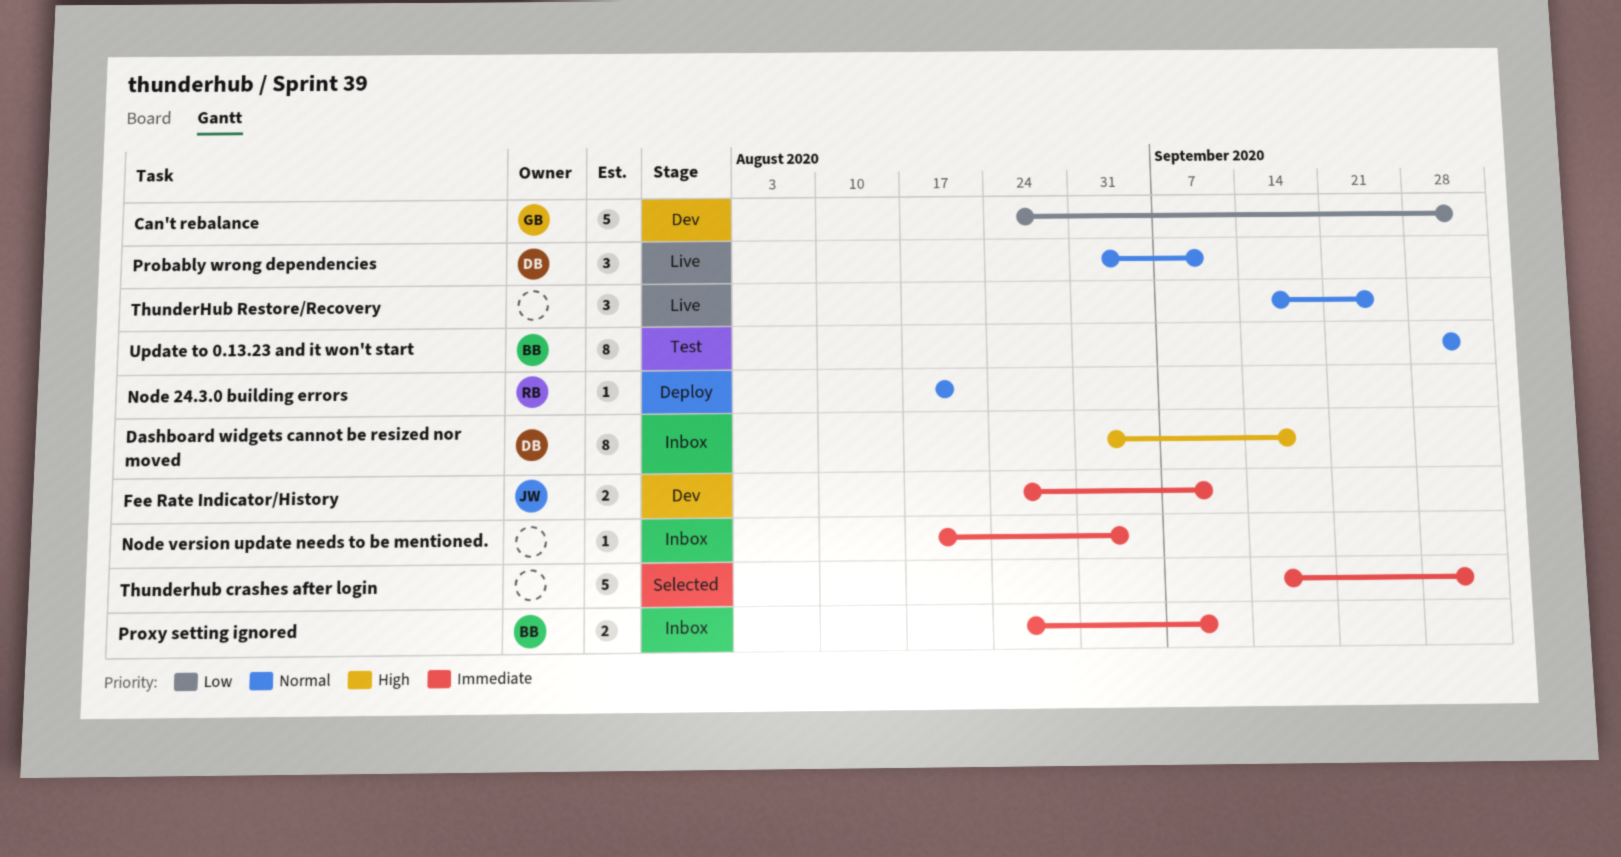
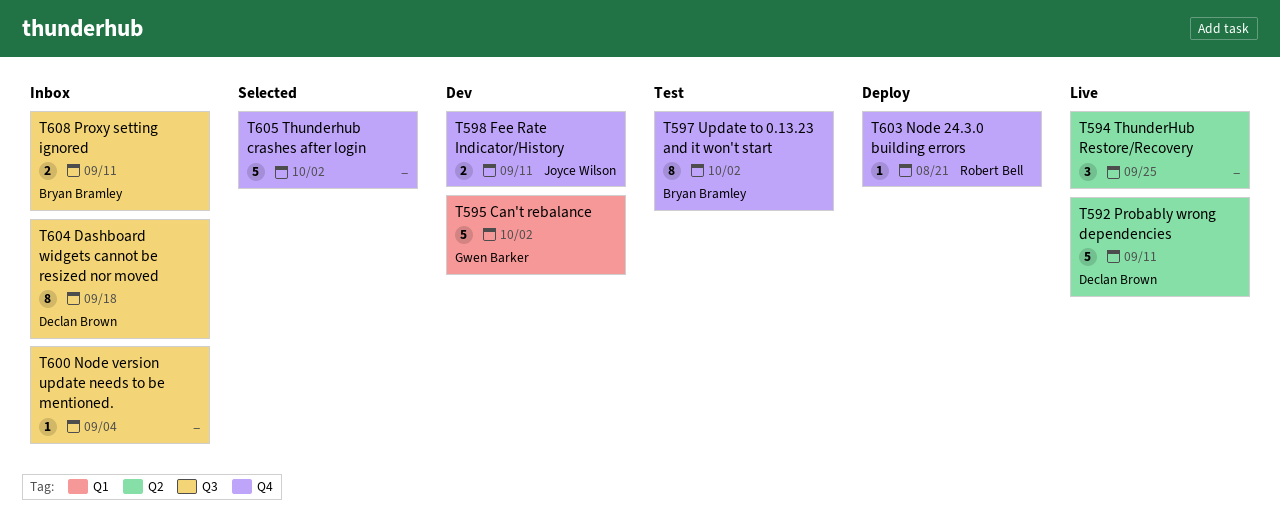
Probably wrong dependencies, estimate: 3 -> 5

